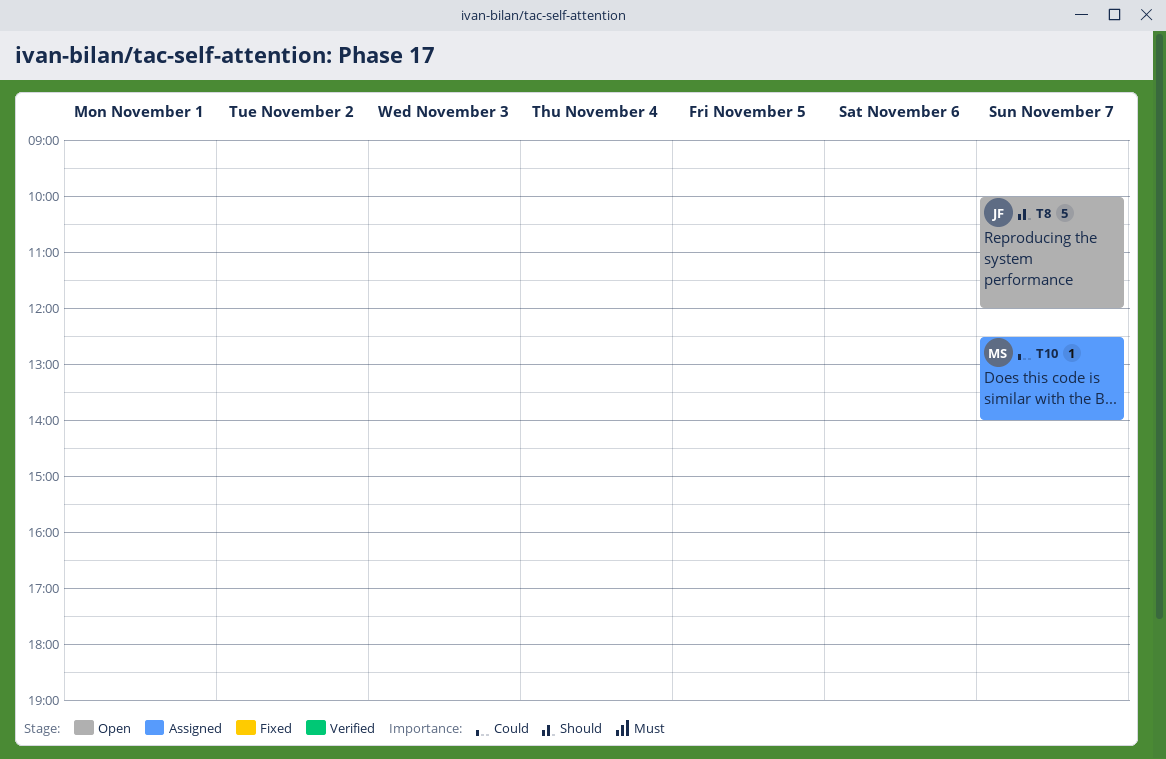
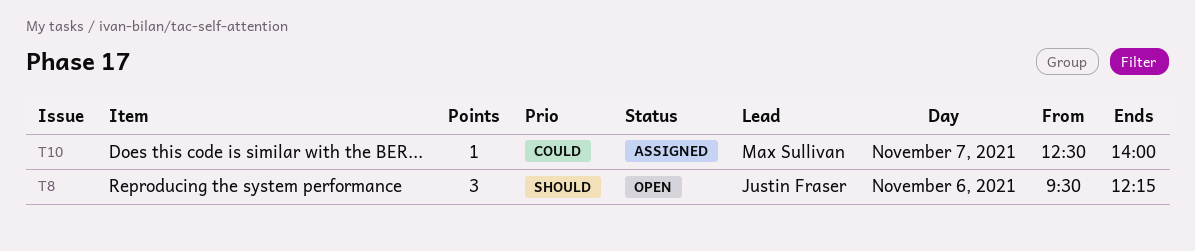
T8, estimate: 5 -> 3
T8, day: Nov 7 -> Nov 6
T8, begins: 10:00 -> 09:30
T8, ends: 12:00 -> 12:15

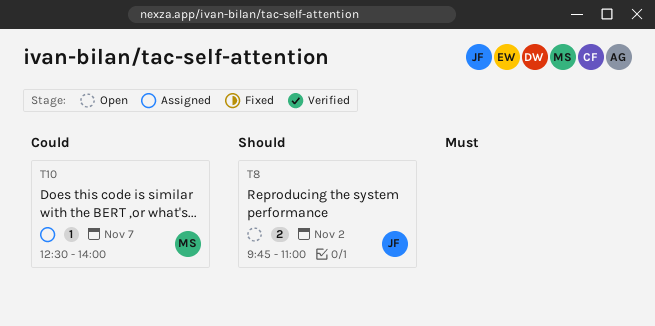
T8, estimate: 3 -> 2
T8, day: Nov 6 -> Nov 2
T8, begins: 09:30 -> 09:45
T8, ends: 12:15 -> 11:00

